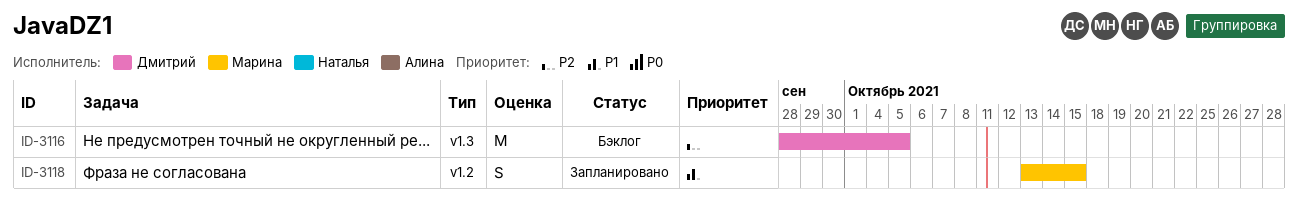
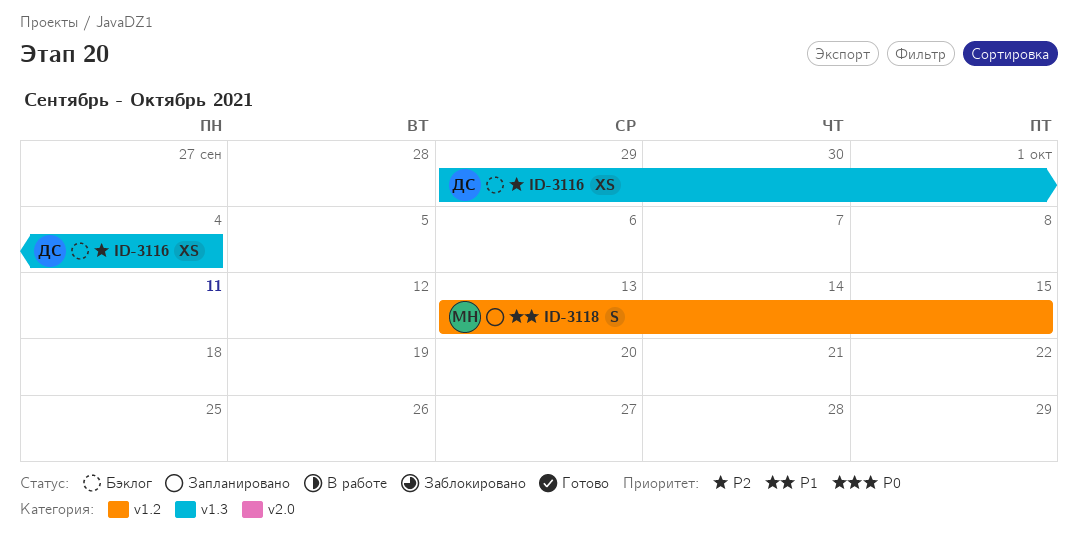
ID-3116, estimate: M -> XS
ID-3116, start: Sep 28 -> Sep 29
ID-3116, due: Oct 5 -> Oct 4

